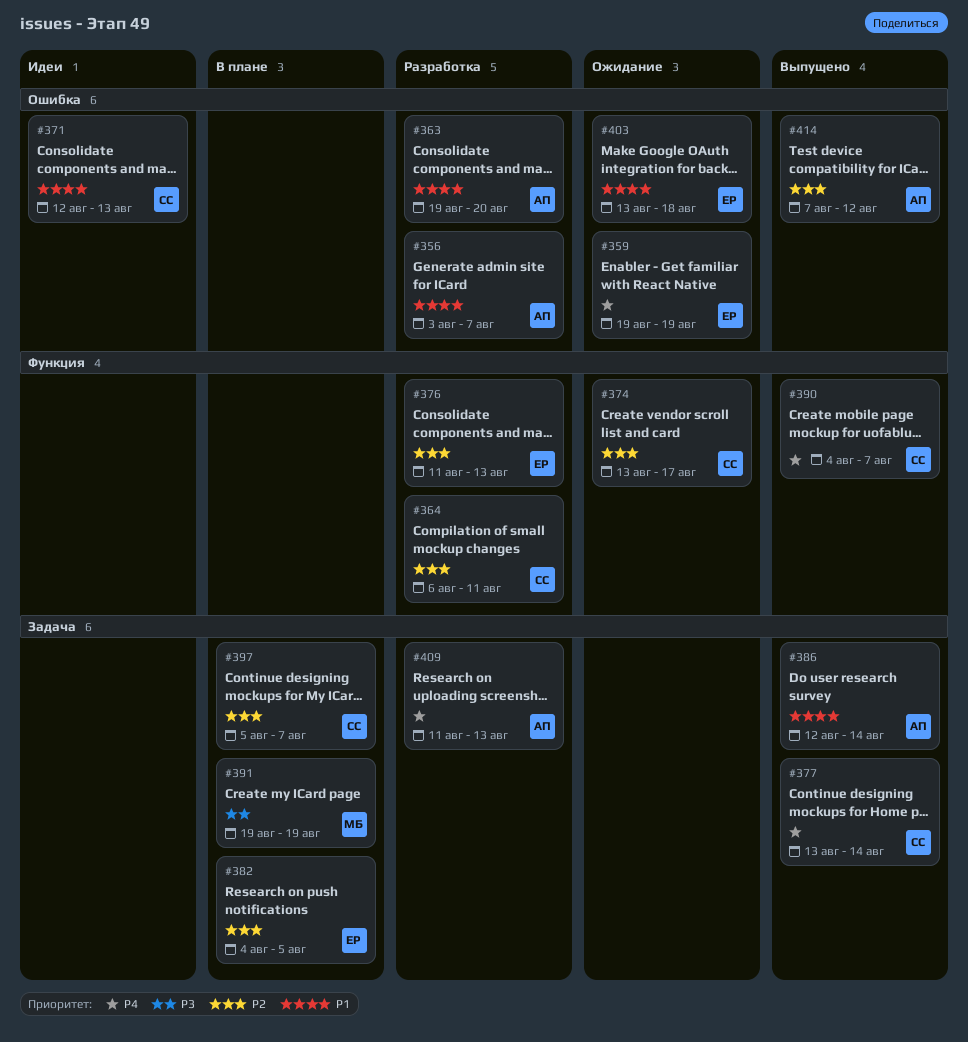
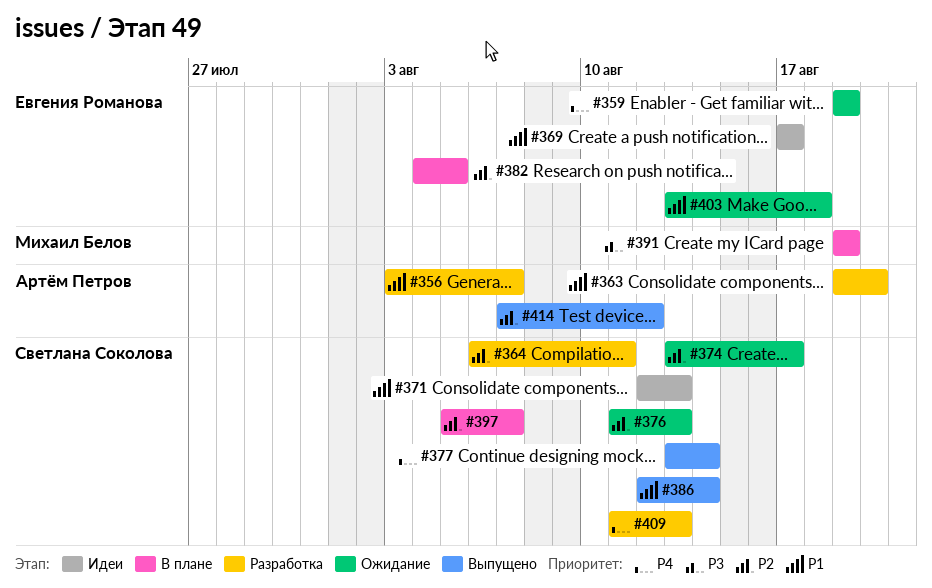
#369: none -> present
#376, status: Разработка -> Ожидание
#376, owner: Евгения Романова -> Светлана Соколова
#386, owner: Артём Петров -> Светлана Соколова
#390: present -> none
#409, owner: Артём Петров -> Светлана Соколова

